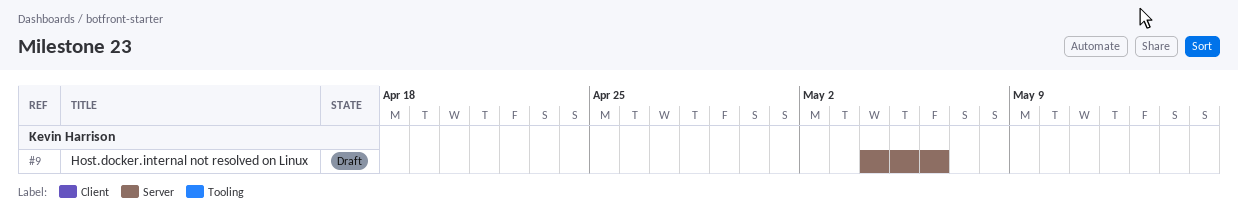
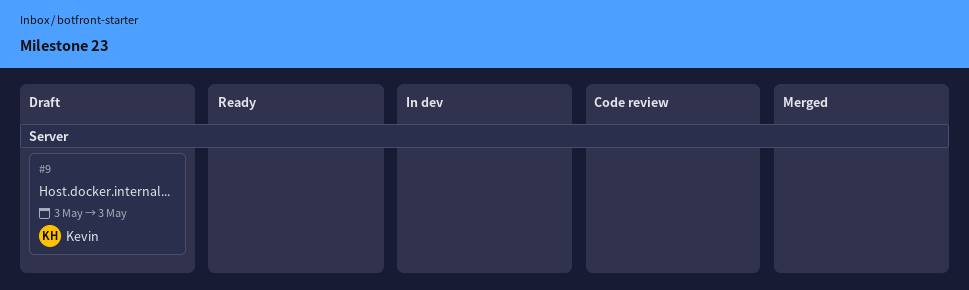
#9, start: May 4 -> May 3
#9, due: May 6 -> May 3

